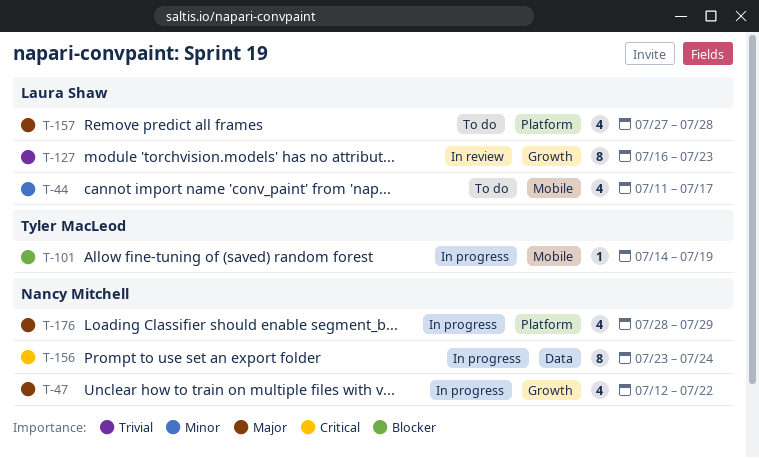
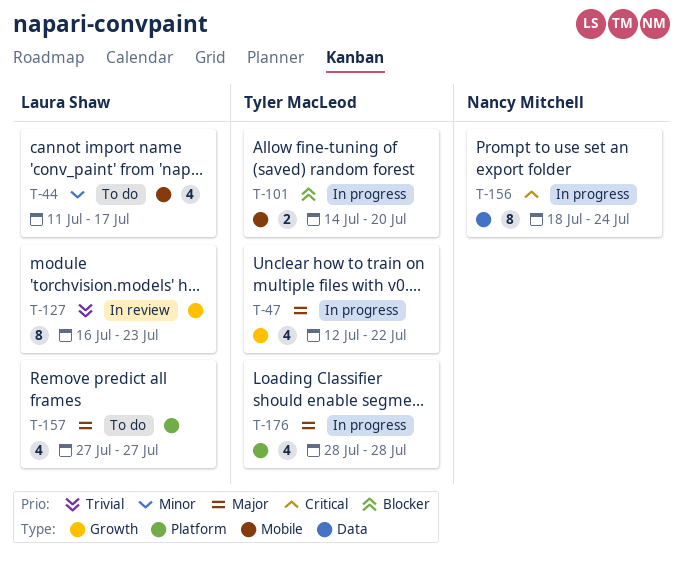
T-47, owner: Nancy Mitchell -> Tyler MacLeod
T-101, estimate: 1 -> 2
T-101, due: Jul 19 -> Jul 20
T-156, start: Jul 23 -> Jul 18
T-157, due: Jul 28 -> Jul 27
T-176, owner: Nancy Mitchell -> Tyler MacLeod
T-176, due: Jul 29 -> Jul 28

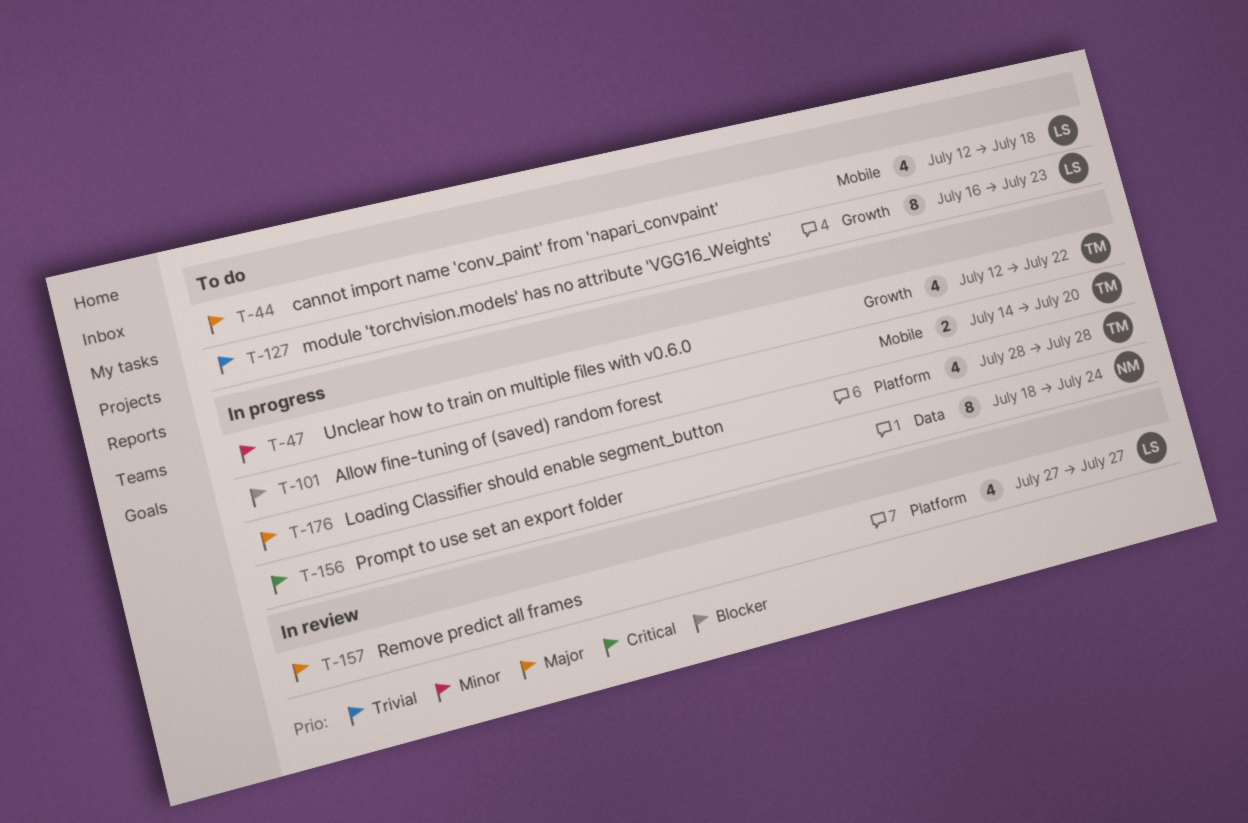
T-44, priority: Minor -> Major
T-44, start: Jul 11 -> Jul 12
T-44, due: Jul 17 -> Jul 18
T-47, priority: Major -> Minor
T-127, status: In review -> To do
T-157, status: To do -> In review

